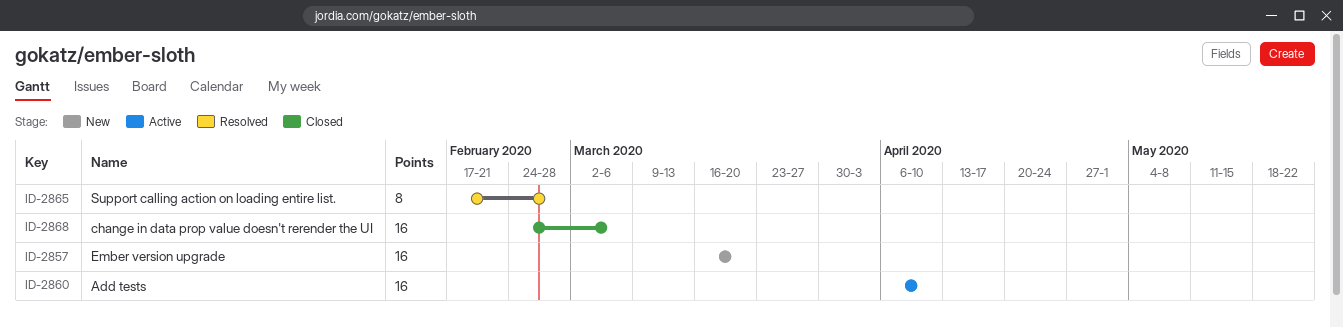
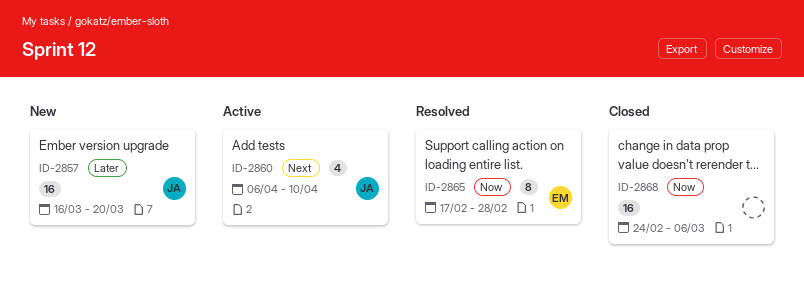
ID-2860, estimate: 16 -> 4

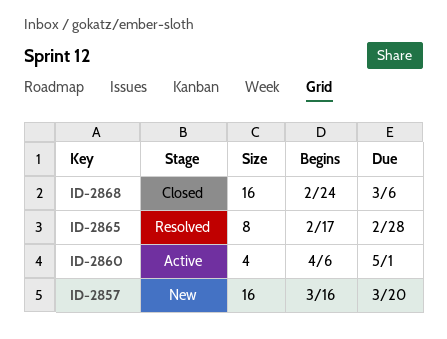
ID-2860, due: Apr 10 -> May 1

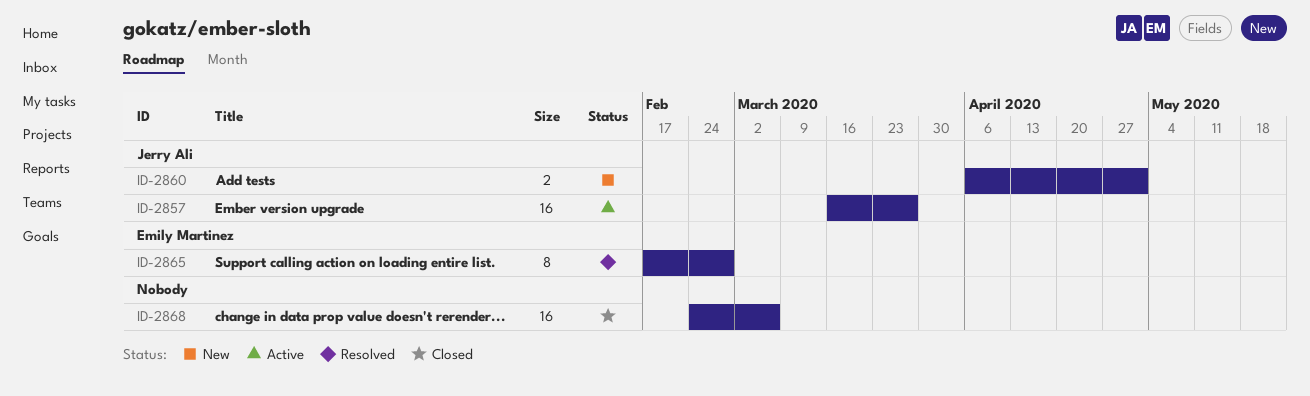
ID-2857, status: New -> Active
ID-2857, due: Mar 20 -> Mar 27
ID-2860, status: Active -> New
ID-2860, estimate: 4 -> 2

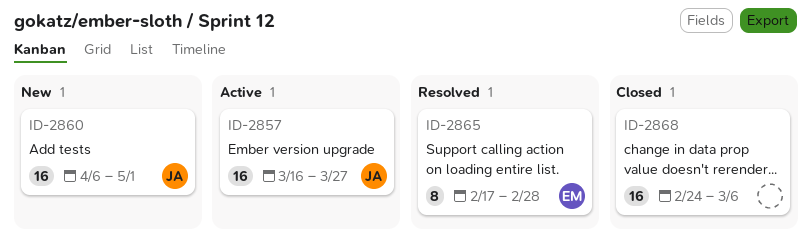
ID-2860, estimate: 2 -> 16

